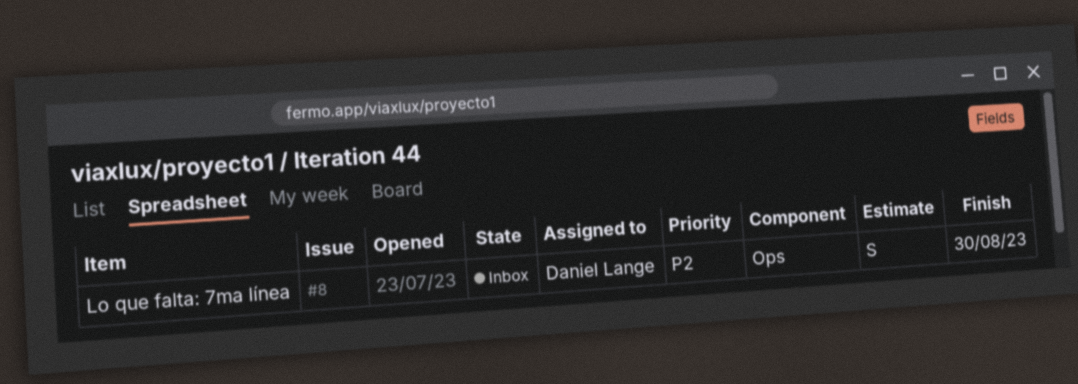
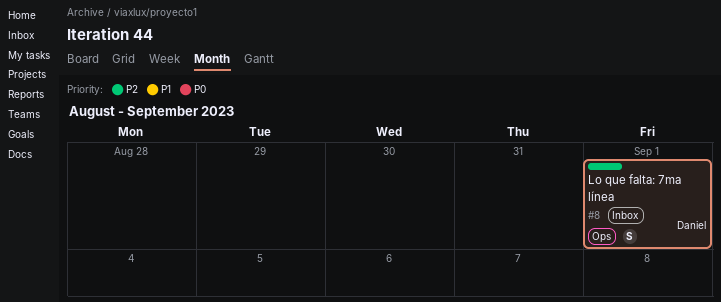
#8, due: Aug 30 -> Sep 1

